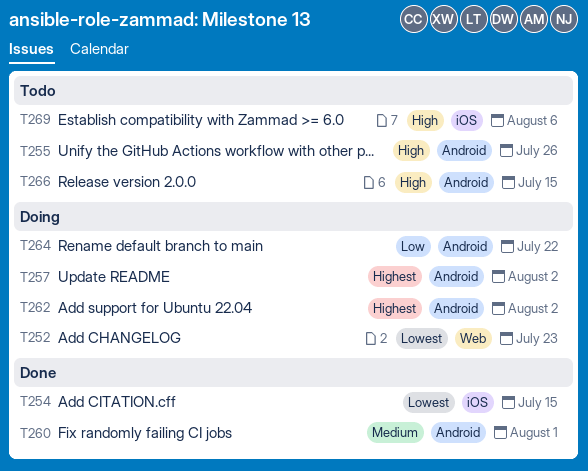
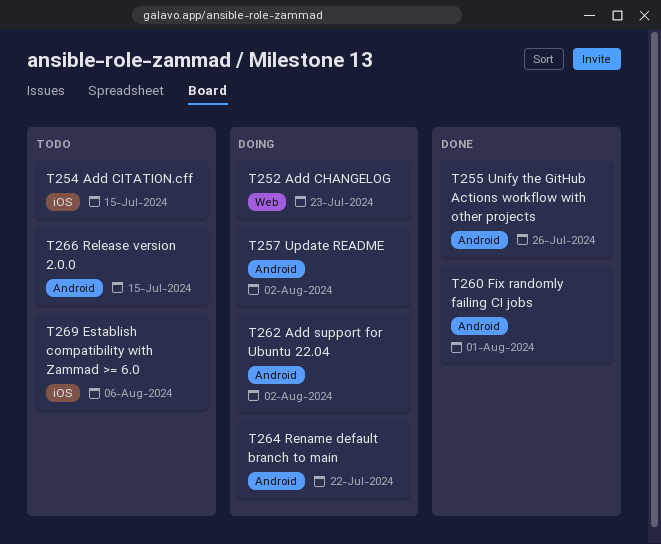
T254, status: Done -> Todo
T255, status: Todo -> Done

